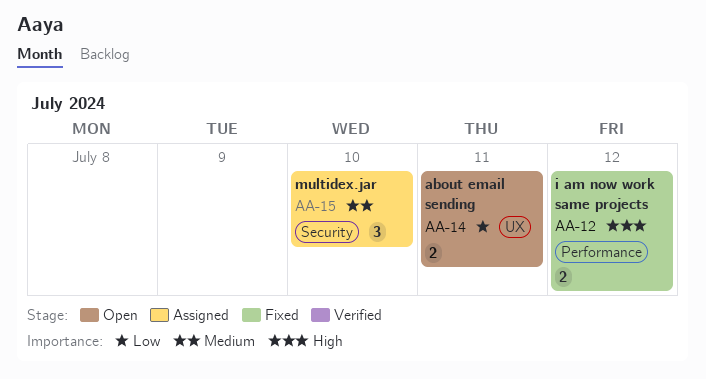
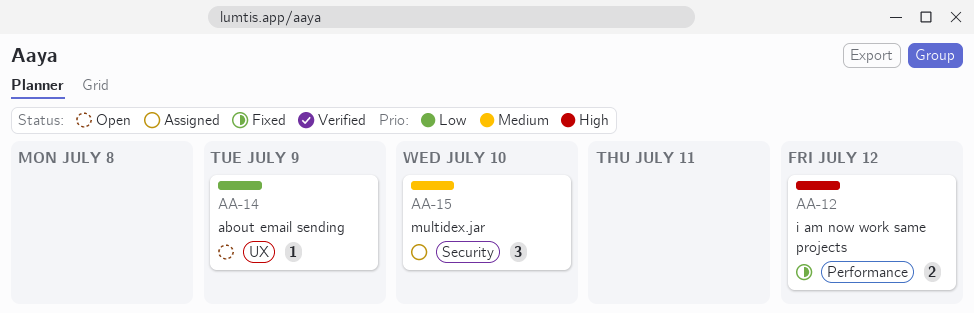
AA-14, estimate: 2 -> 1
AA-14, due: Jul 11 -> Jul 9

